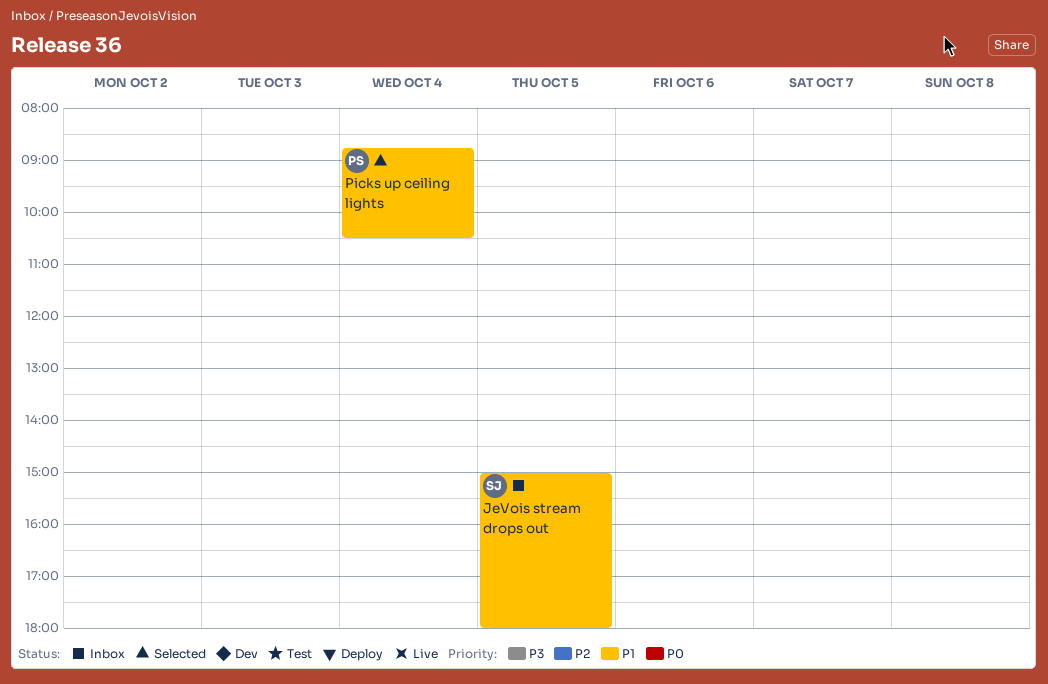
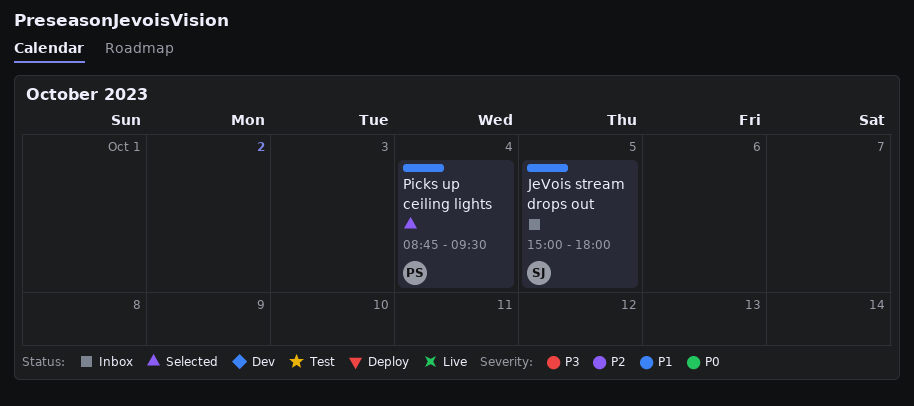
Picks up ceiling lights, ends: 10:30 -> 09:30

